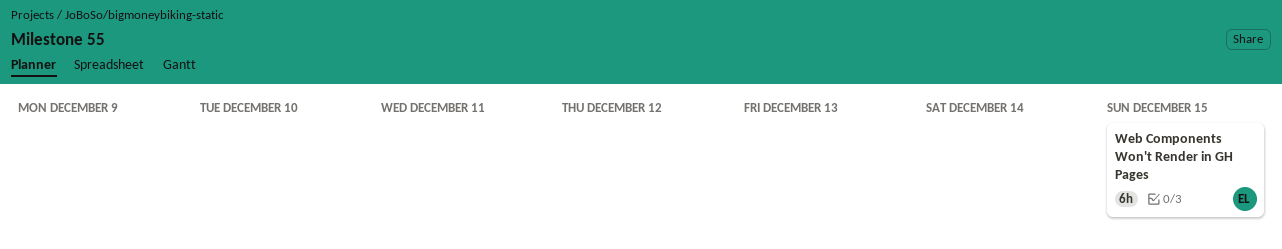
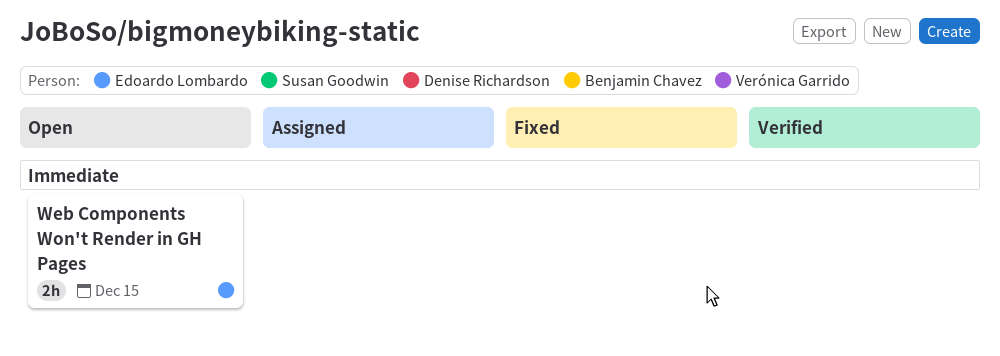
Web Components Won't Render in GH Pages, estimate: 6h -> 2h

